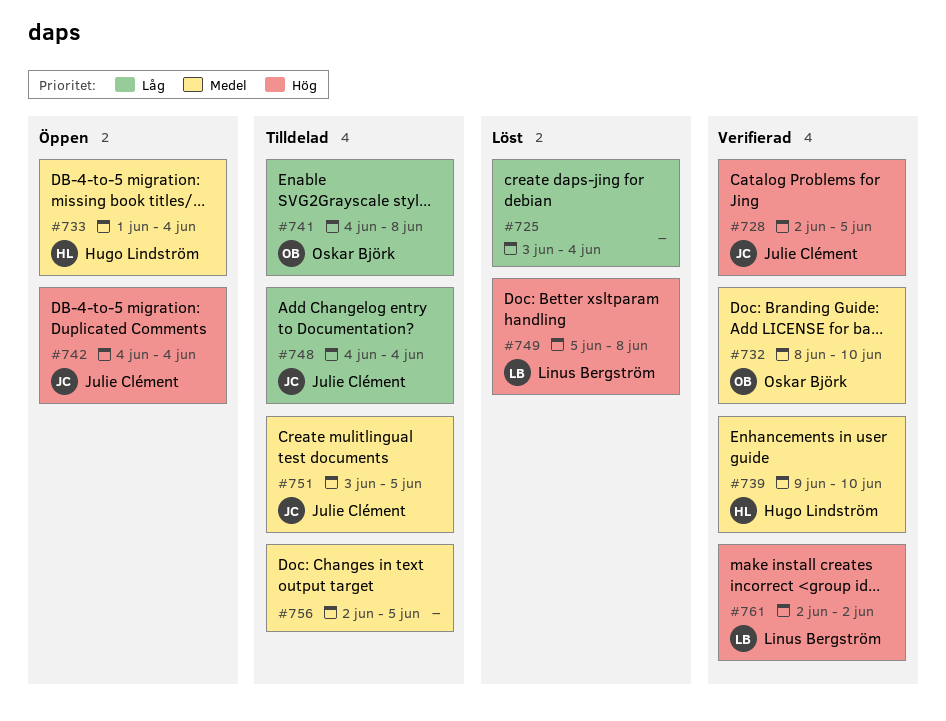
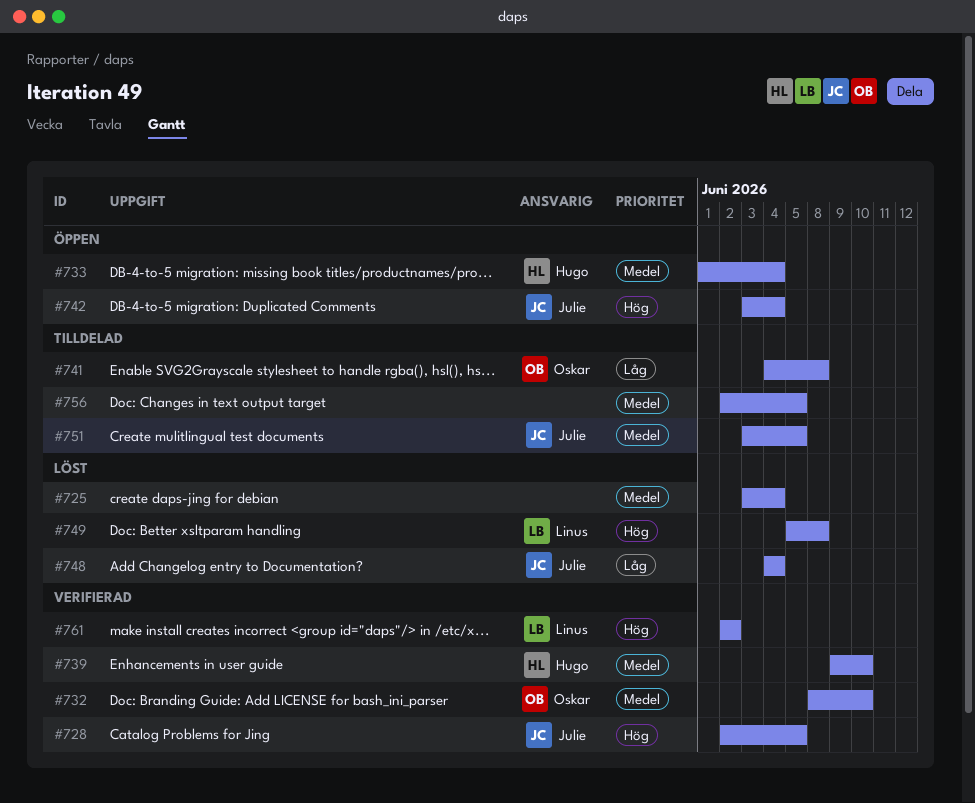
#725, priority: Låg -> Medel
#742, start: Jun 4 -> Jun 3
#748, status: Tilldelad -> Löst

